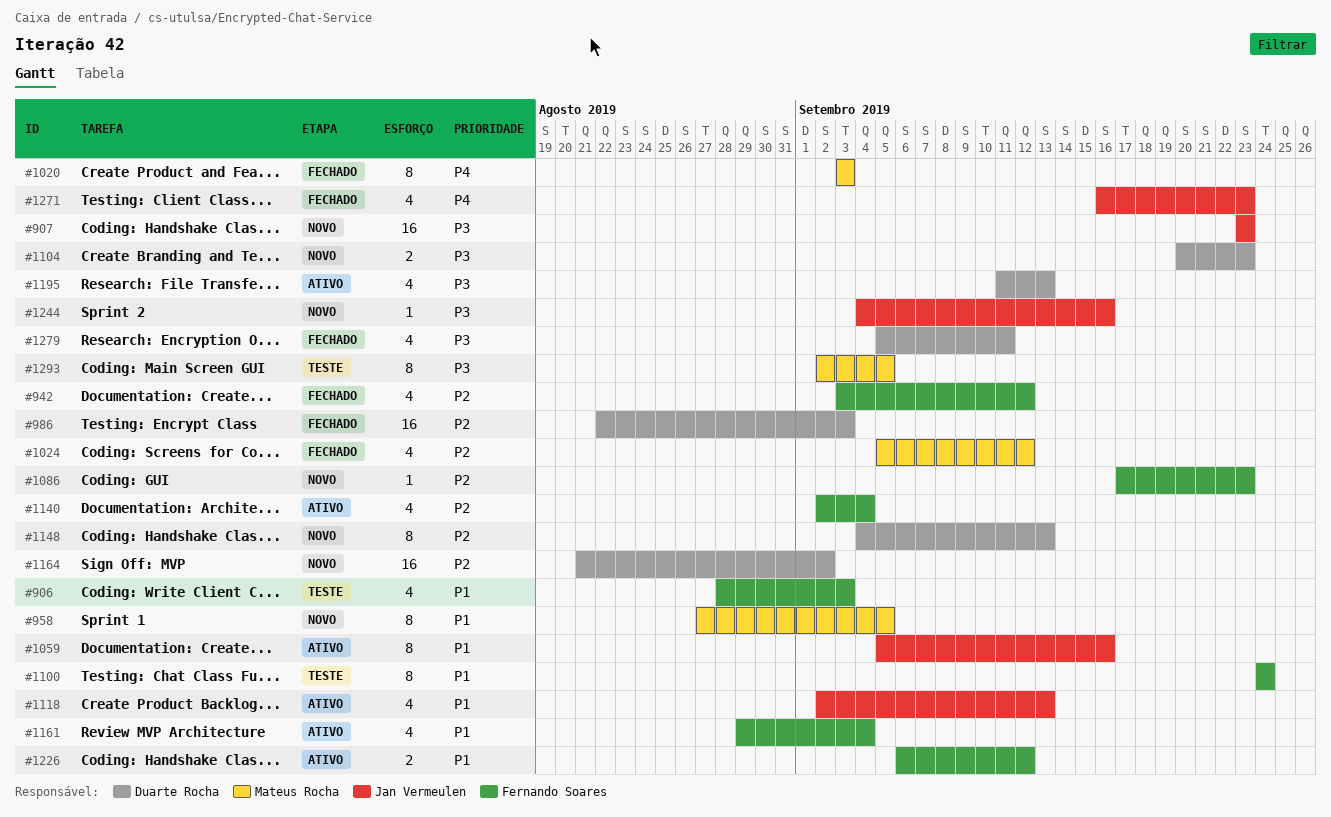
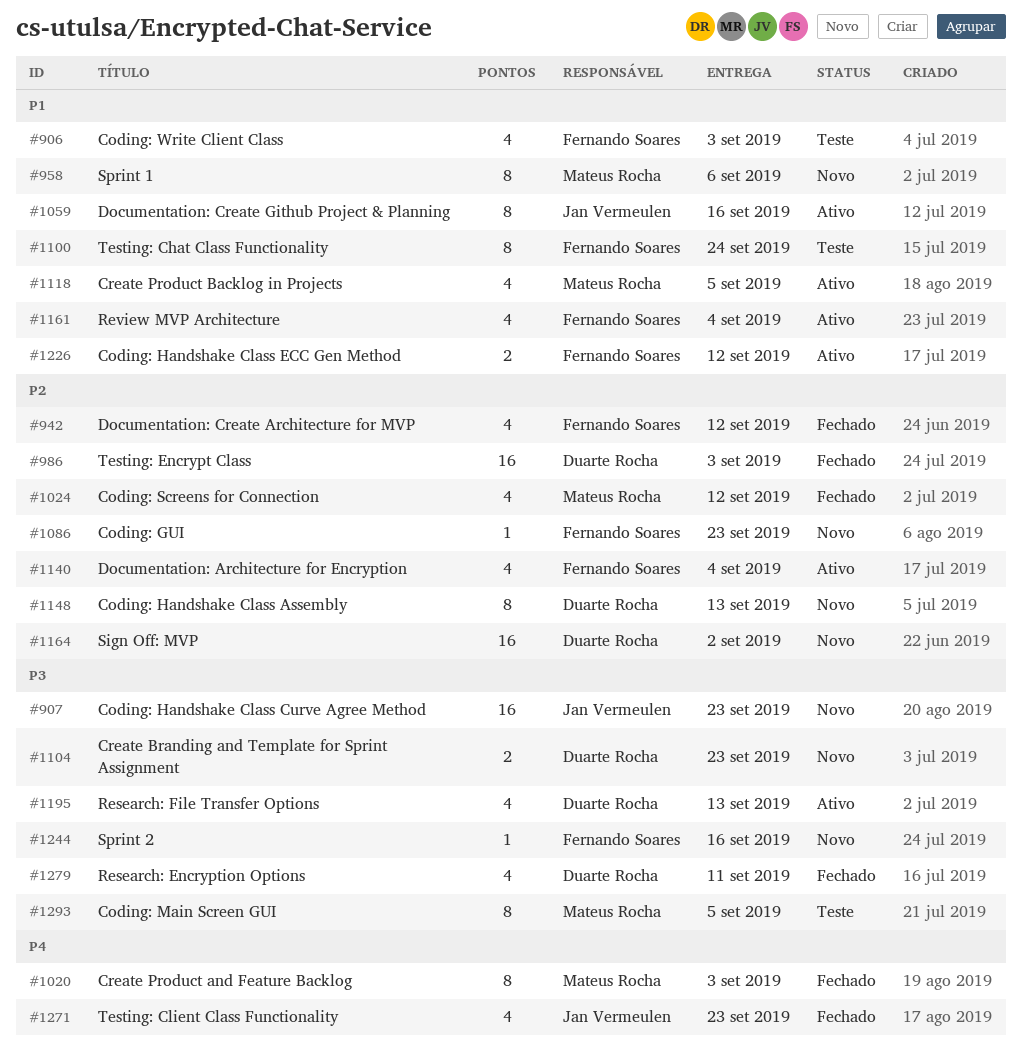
#958, due: Sep 5 -> Sep 6
#1118, owner: Jan Vermeulen -> Mateus Rocha
#1118, due: Sep 13 -> Sep 5
#1244, owner: Jan Vermeulen -> Fernando Soares

